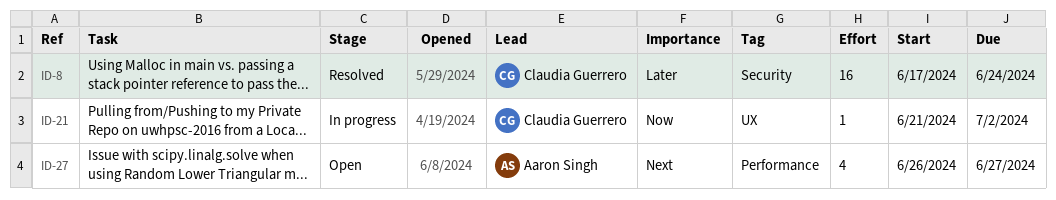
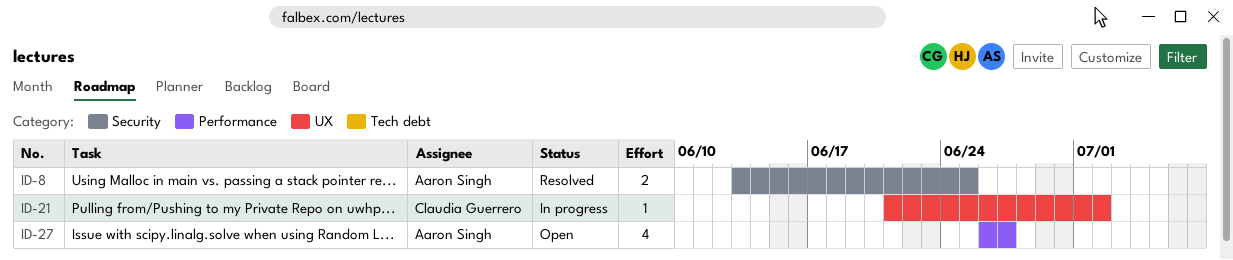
ID-8, owner: Claudia Guerrero -> Aaron Singh
ID-8, estimate: 16 -> 2
ID-8, start: Jun 17 -> Jun 13
ID-8, due: Jun 24 -> Jun 25

